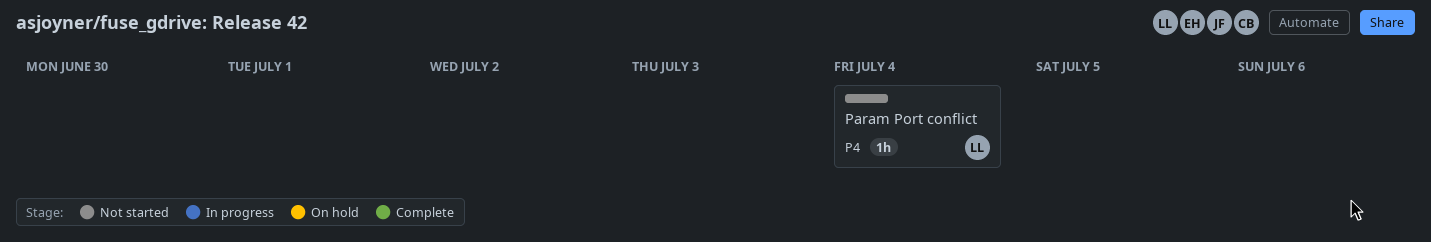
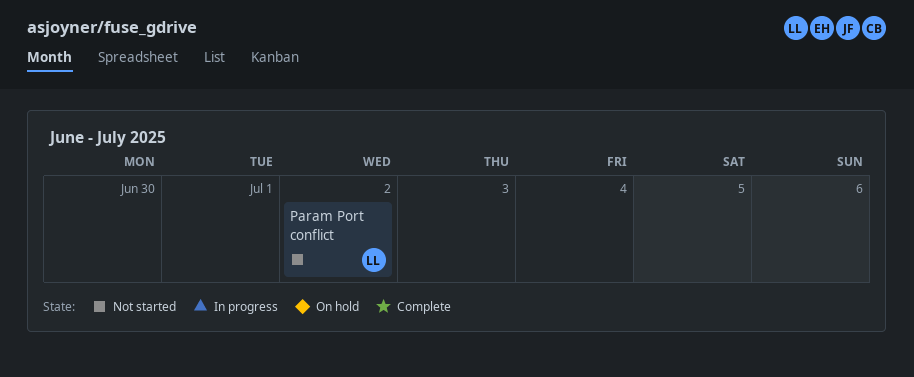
Param Port conflict, due: Jul 4 -> Jul 2

